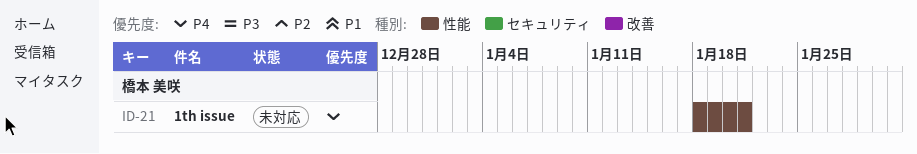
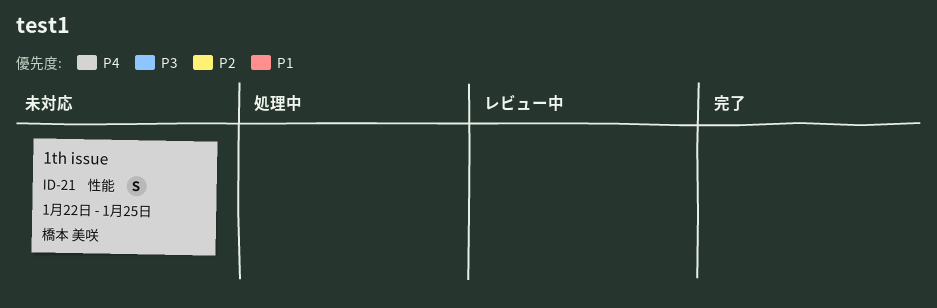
ID-21, start: Jan 18 -> Jan 22
ID-21, due: Jan 21 -> Jan 25

